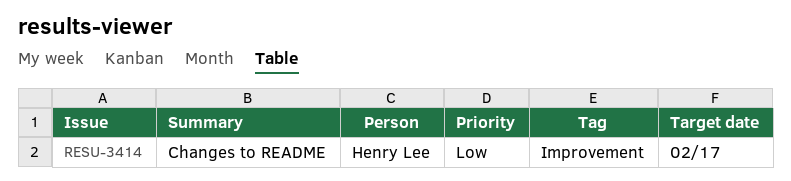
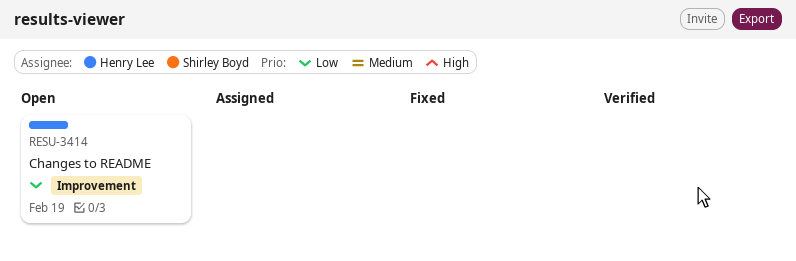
RESU-3414, due: Feb 17 -> Feb 19

